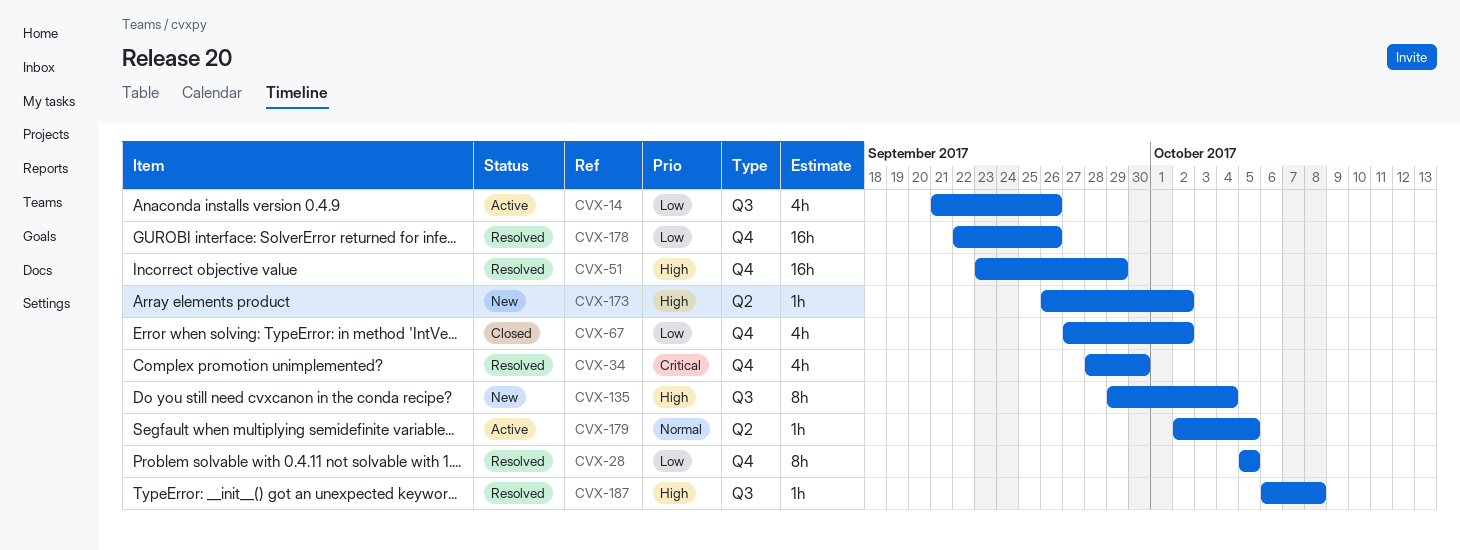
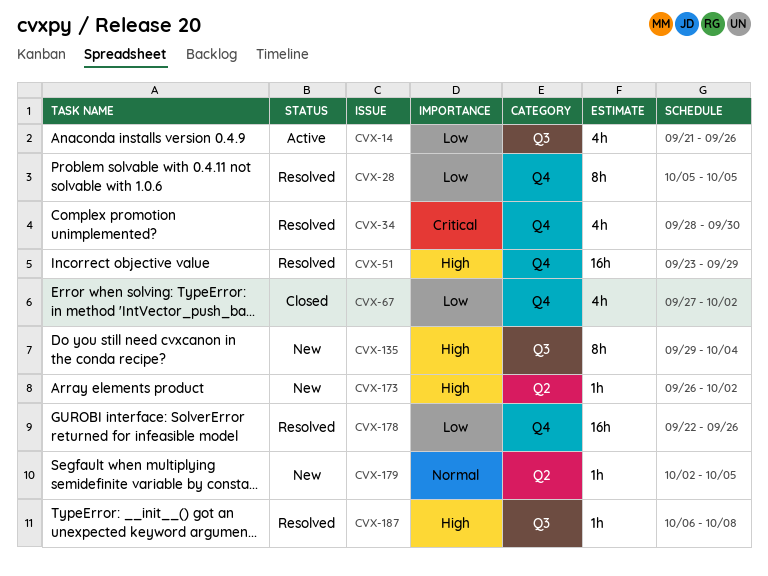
CVX-179, status: Active -> New

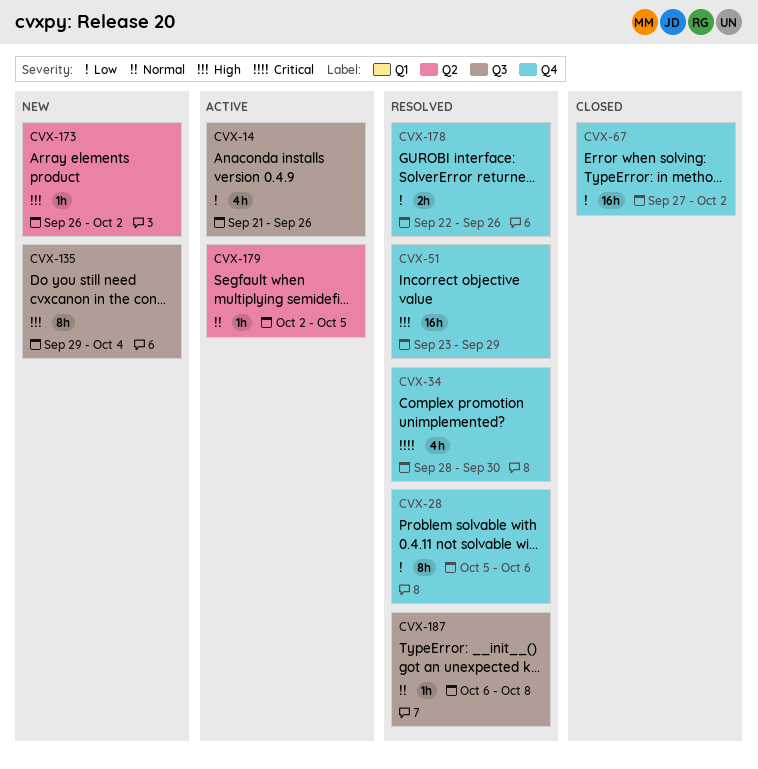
CVX-28, due: Oct 5 -> Oct 6
CVX-67, estimate: 4h -> 16h
CVX-178, estimate: 16h -> 2h
CVX-179, status: New -> Active
CVX-187, priority: High -> Normal

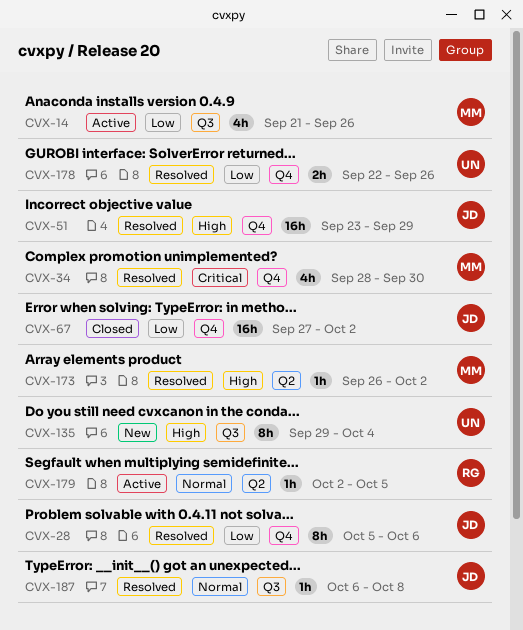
CVX-173, status: New -> Resolved

